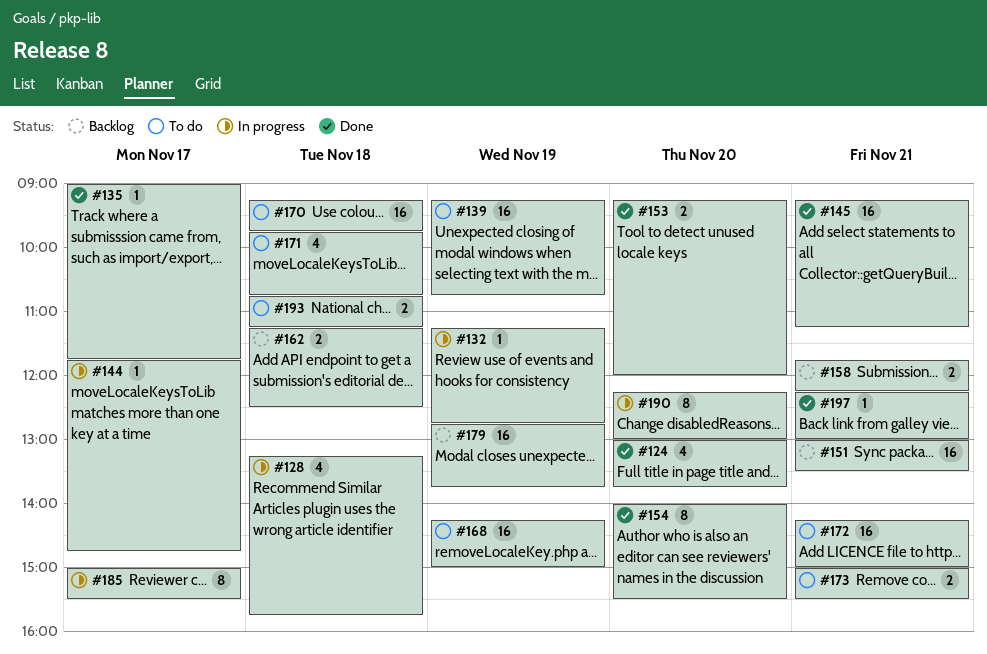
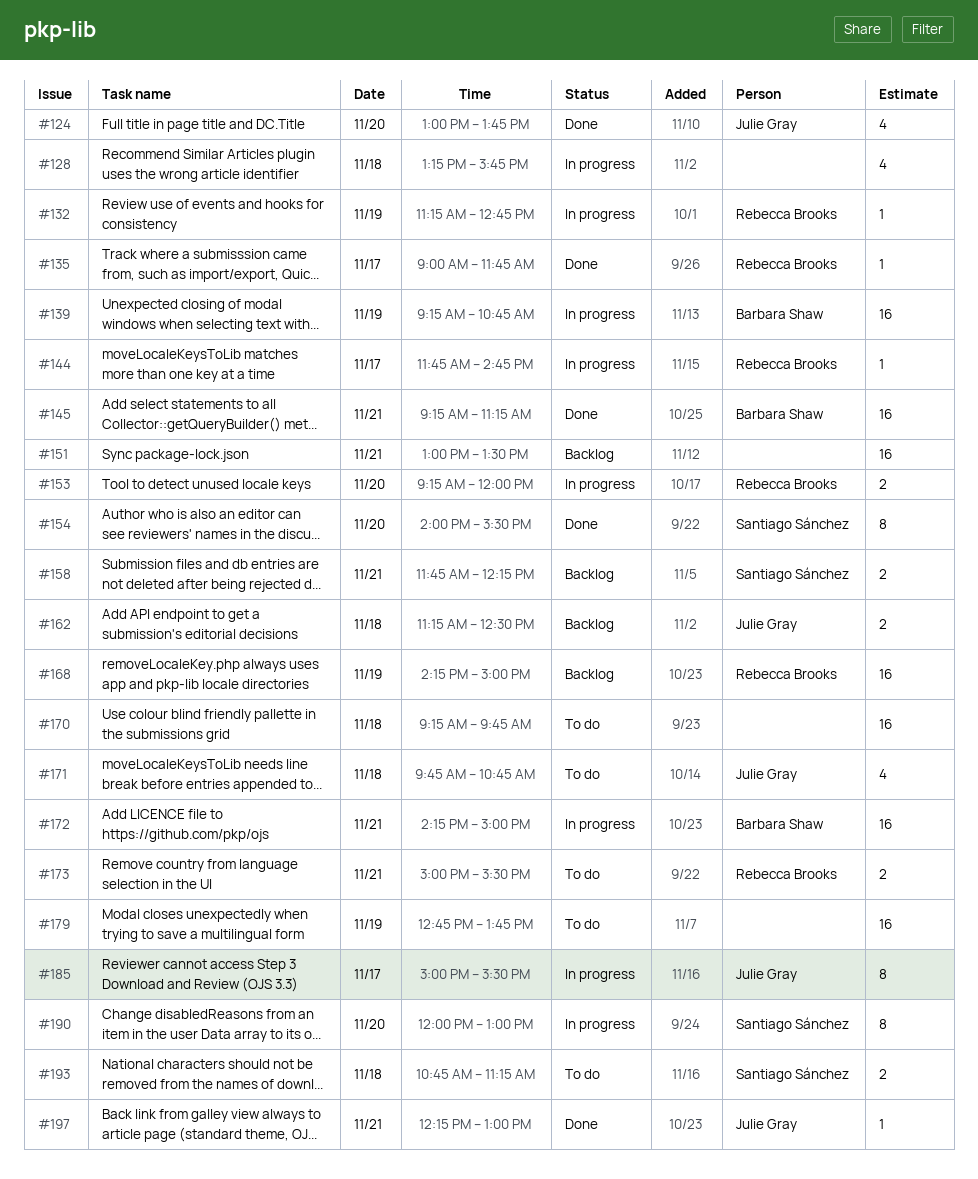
#139, status: To do -> In progress
#153, status: Done -> In progress
#168, status: To do -> Backlog
#172, status: To do -> In progress
#179, status: Backlog -> To do
#190, begins: 12:15 -> 12:00

